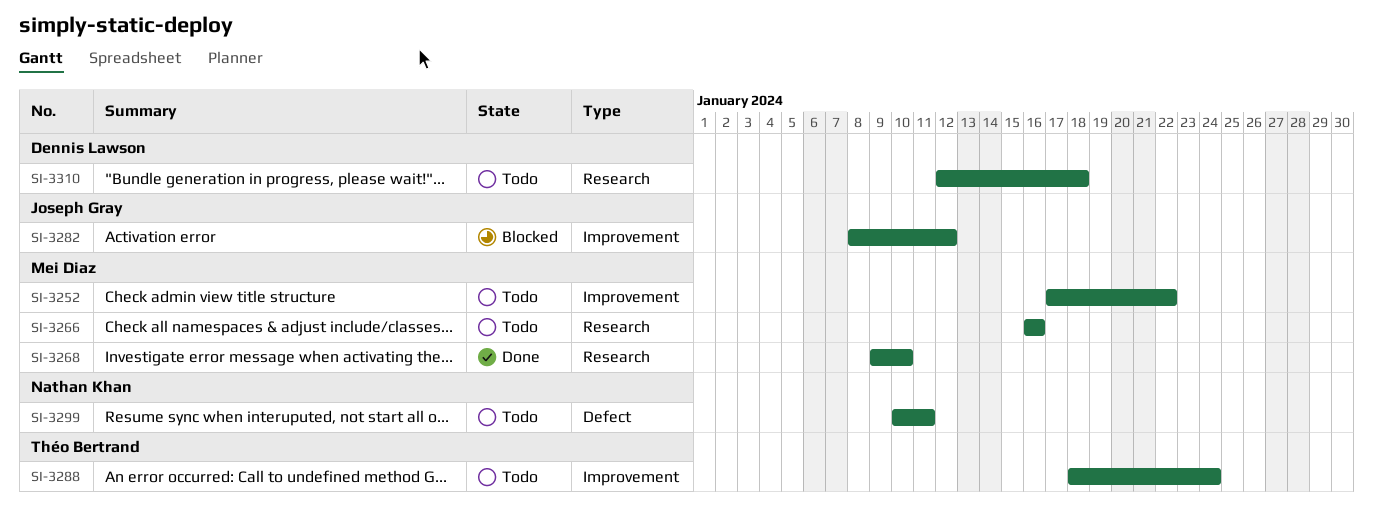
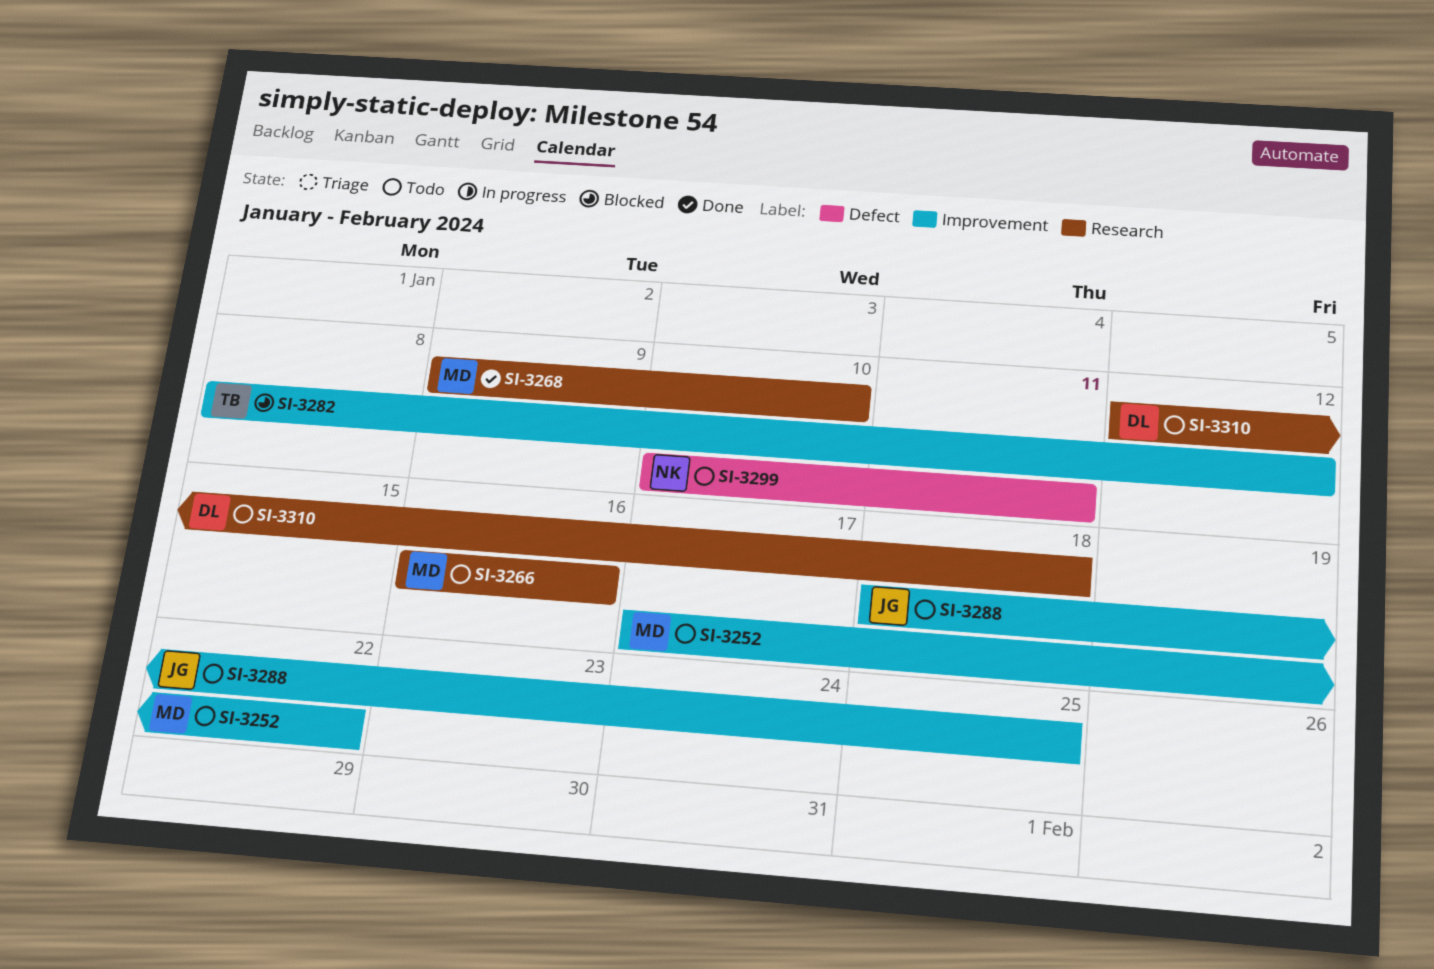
SI-3282, owner: Joseph Gray -> Théo Bertrand
SI-3288, owner: Théo Bertrand -> Joseph Gray
SI-3288, due: Jan 24 -> Jan 25

